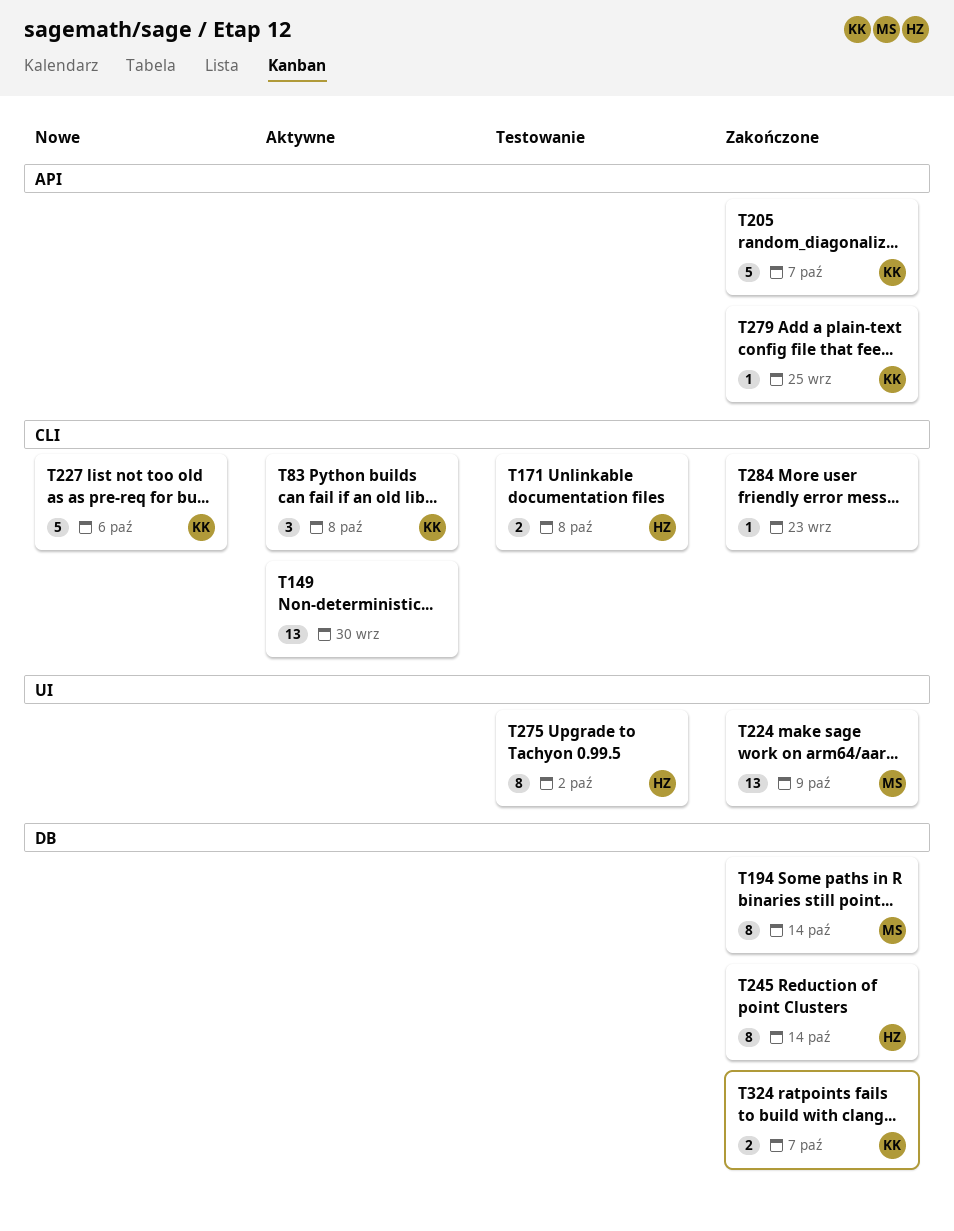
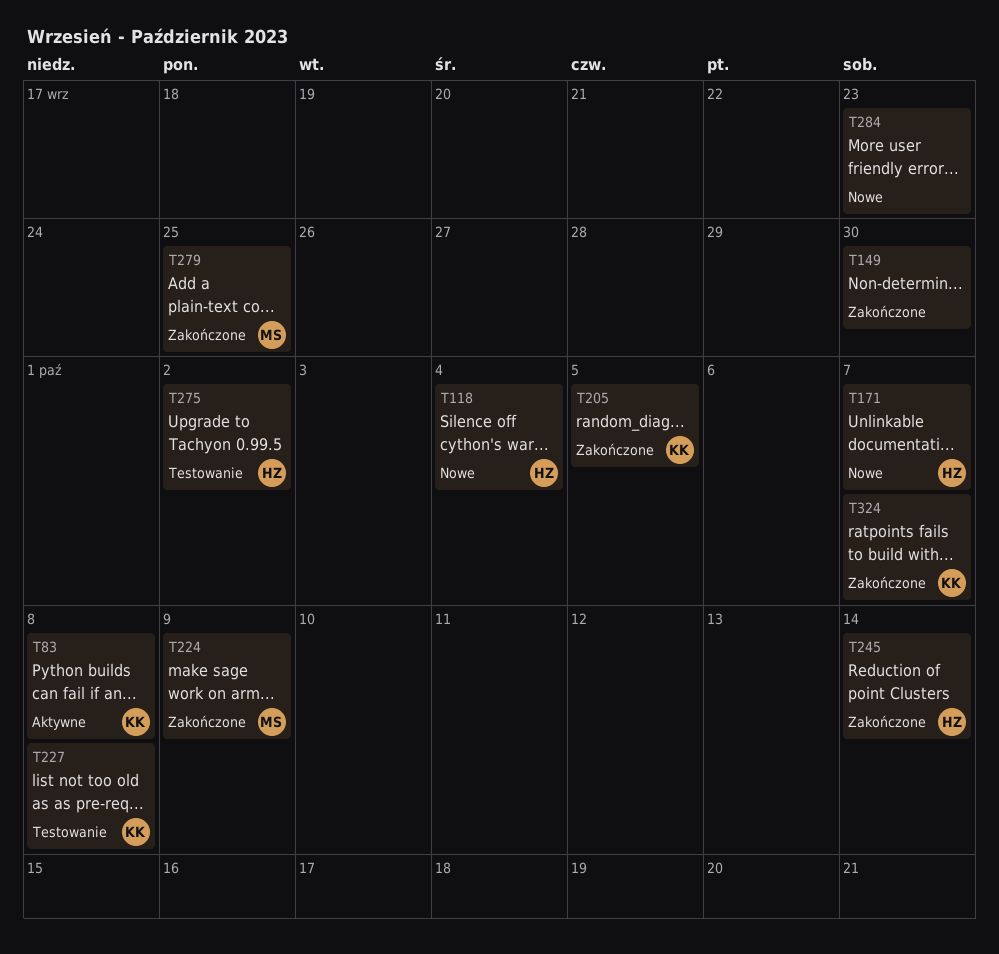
T118: none -> present
T149, status: Aktywne -> Zakończone
T171, status: Testowanie -> Nowe
T171, due: Oct 8 -> Oct 7
T194: present -> none
T205, due: Oct 7 -> Oct 5
T227, status: Nowe -> Testowanie
T227, due: Oct 6 -> Oct 8
T279, owner: KK -> MS
T284, status: Zakończone -> Nowe

